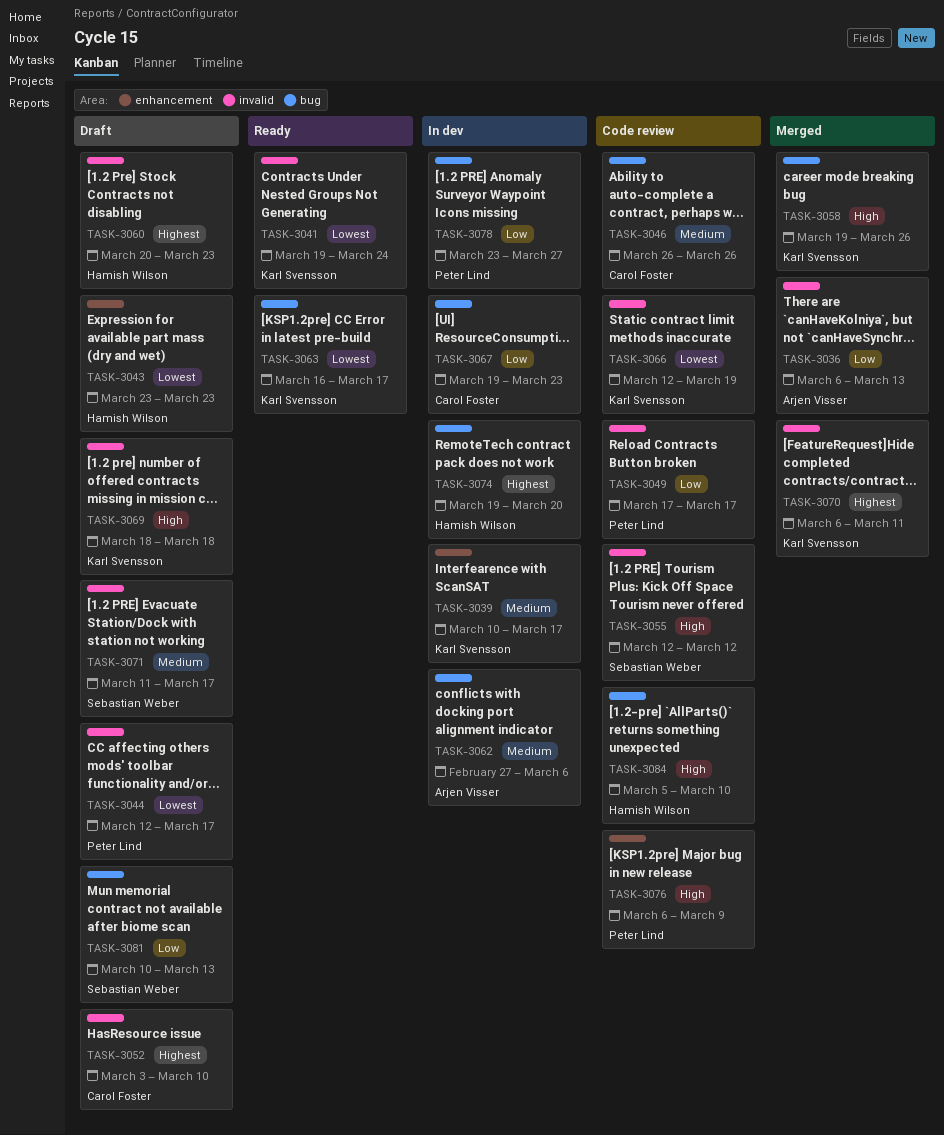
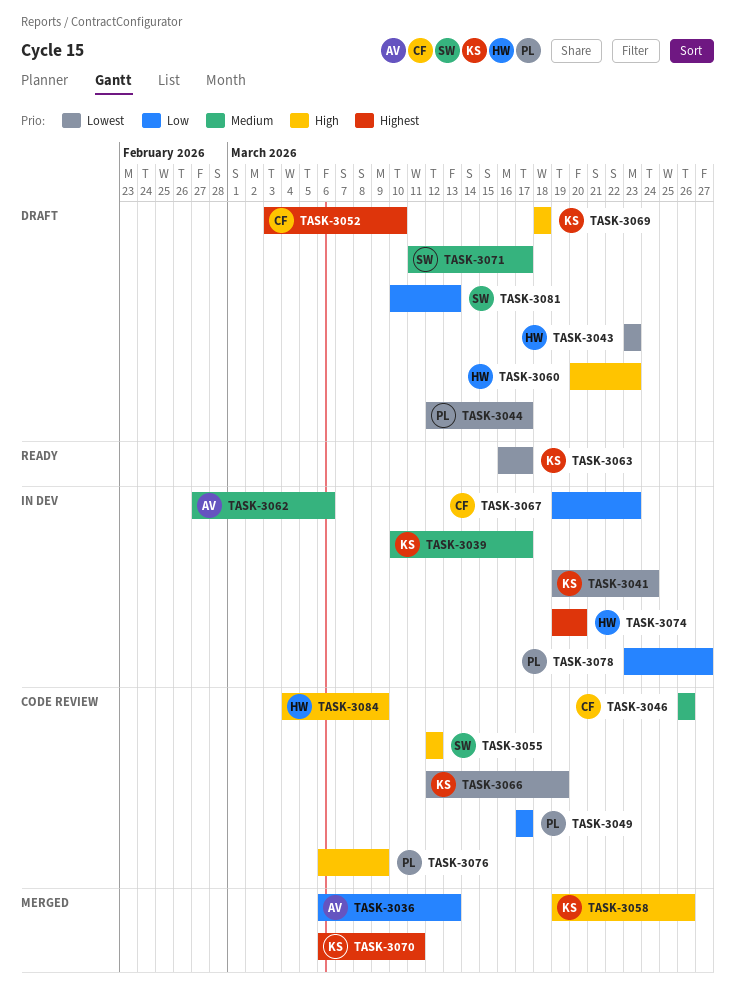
TASK-3041, status: Ready -> In dev
TASK-3060, priority: Highest -> High
TASK-3084, start: Mar 5 -> Mar 4
TASK-3084, due: Mar 10 -> Mar 9

